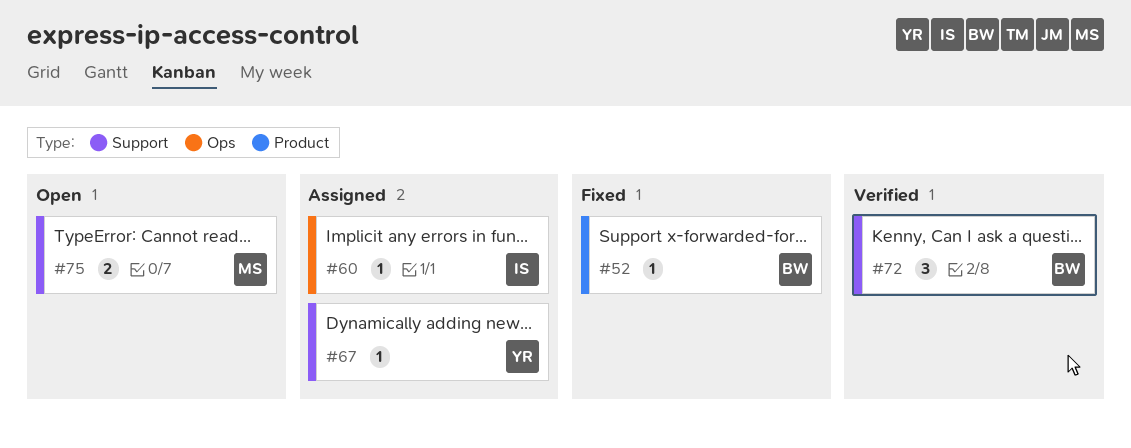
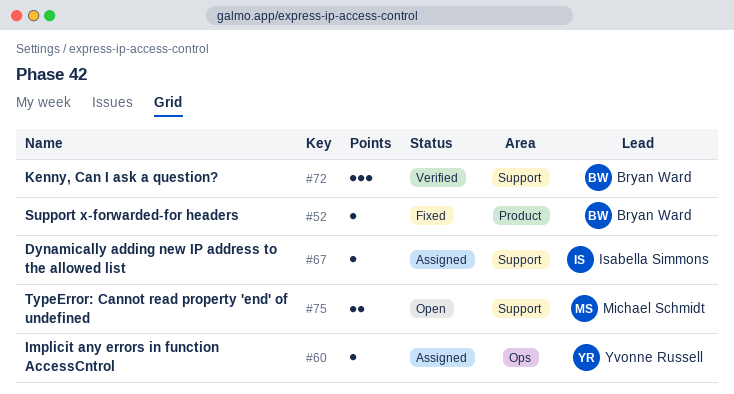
#60, owner: Isabella Simmons -> Yvonne Russell
#67, owner: Yvonne Russell -> Isabella Simmons

